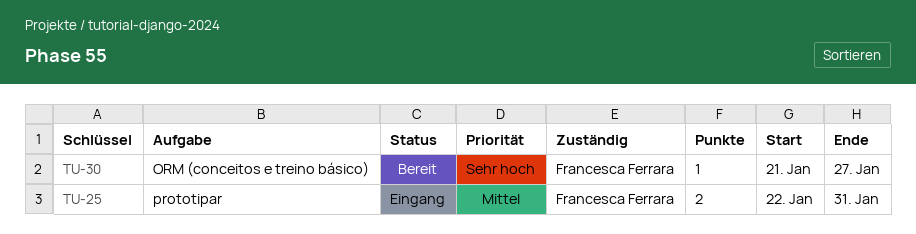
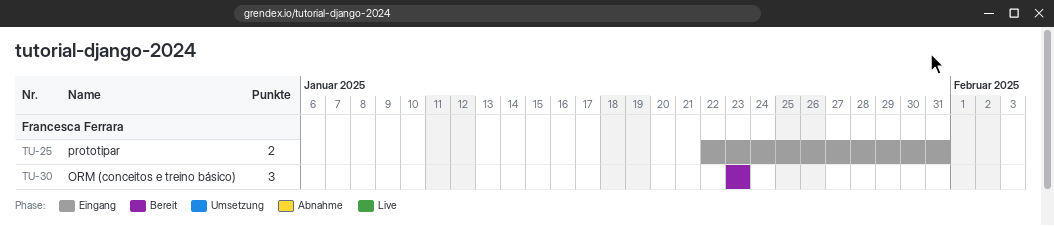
TU-30, estimate: 1 -> 3
TU-30, start: Jan 21 -> Jan 23
TU-30, due: Jan 27 -> Jan 23

